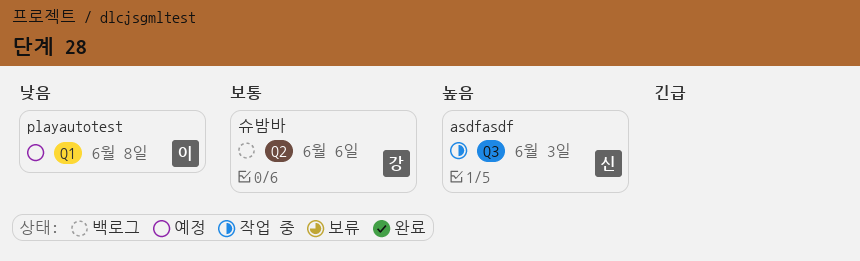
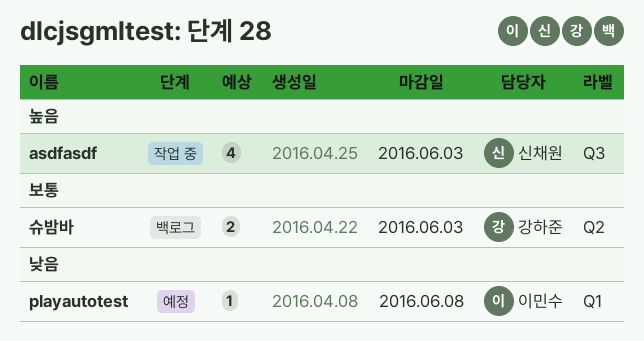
슈밤바, due: Jun 6 -> Jun 3

